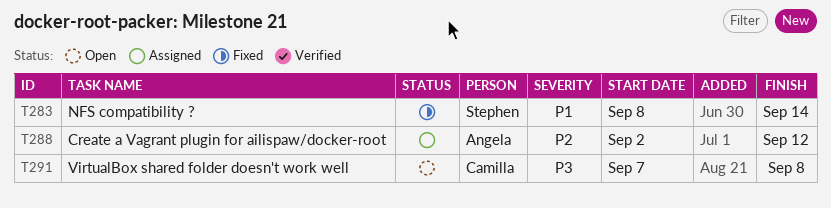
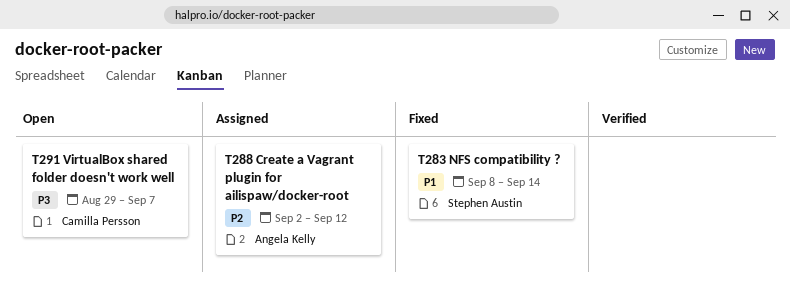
T291, start: Sep 7 -> Aug 29
T291, due: Sep 8 -> Sep 7

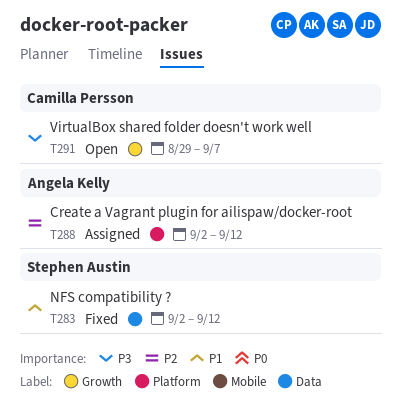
T283, start: Sep 8 -> Sep 2
T283, due: Sep 14 -> Sep 12

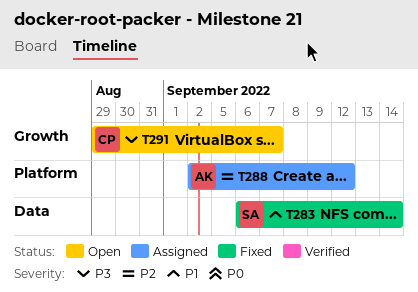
T283, start: Sep 2 -> Sep 6
T283, due: Sep 12 -> Sep 14

